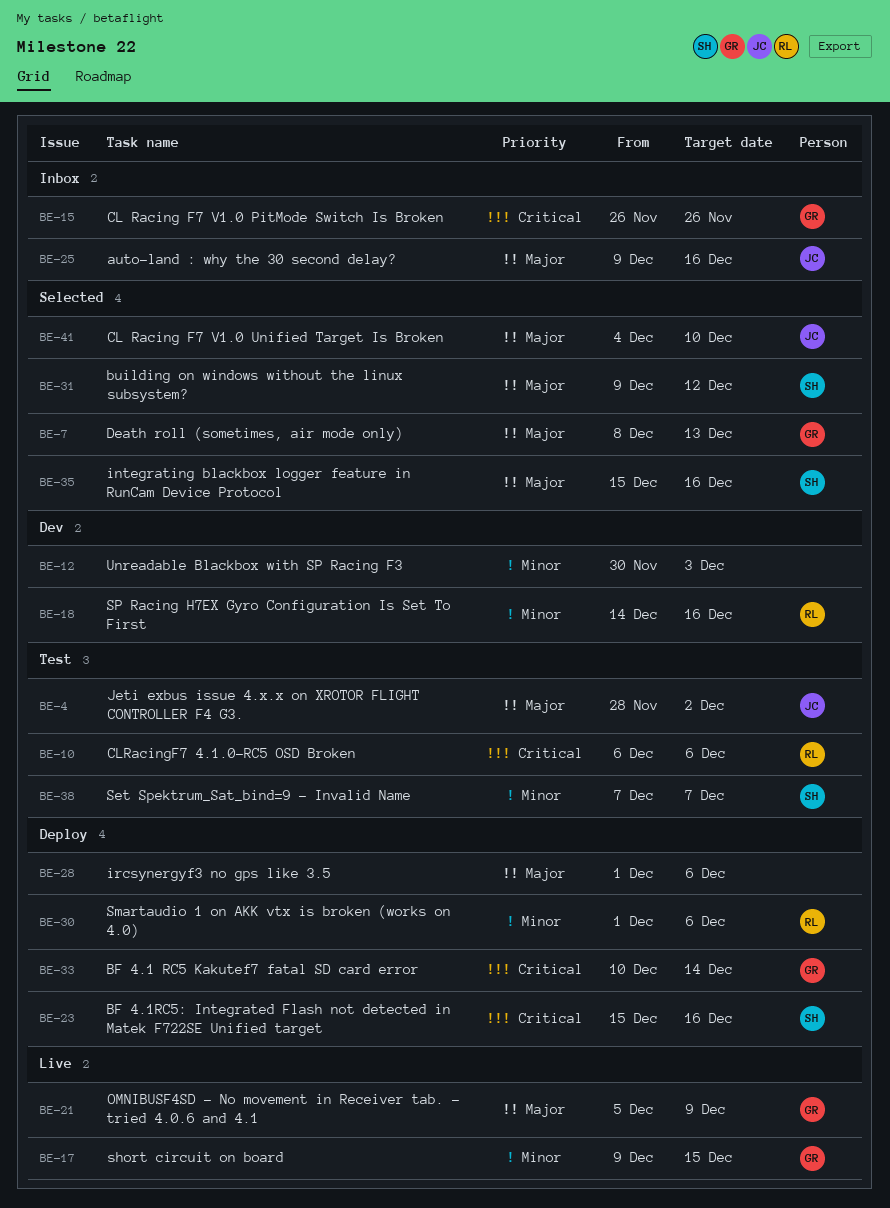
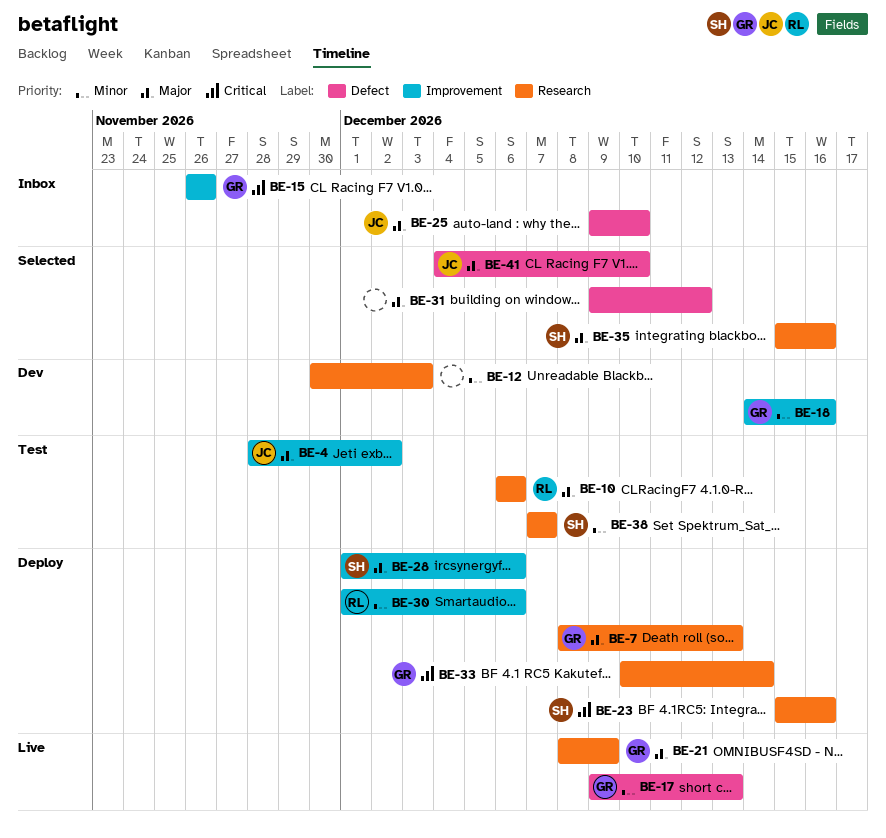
BE-7, status: Selected -> Deploy
BE-10, priority: Critical -> Major
BE-17, due: Dec 15 -> Dec 13
BE-18, owner: RL -> GR
BE-21, start: Dec 5 -> Dec 8
BE-25, due: Dec 16 -> Dec 10
BE-28, owner: none -> SH
BE-31, owner: SH -> none

